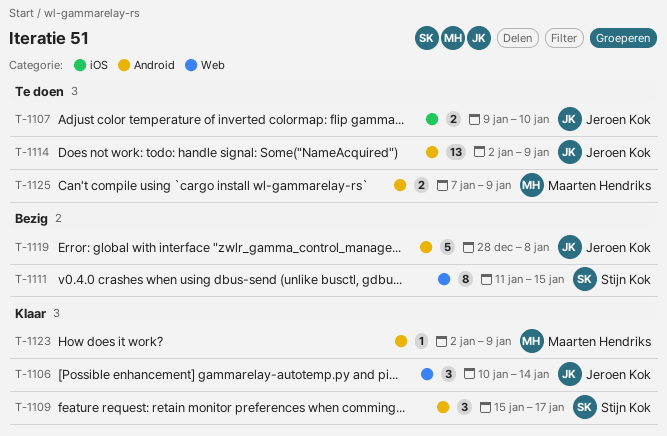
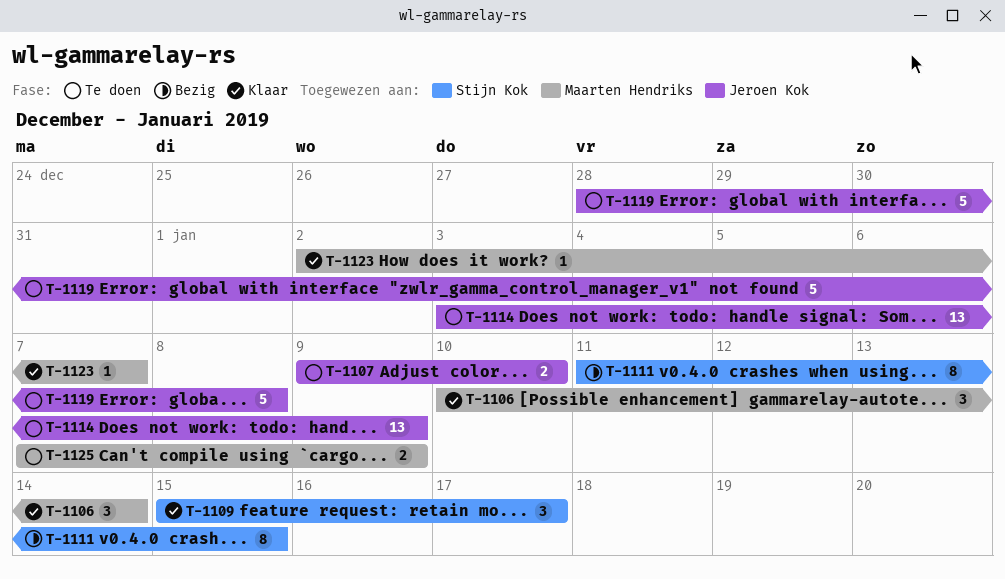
T-1106, owner: Jeroen Kok -> Maarten Hendriks
T-1114, start: Jan 2 -> Jan 3
T-1119, status: Bezig -> Te doen
T-1123, due: Jan 9 -> Jan 7

